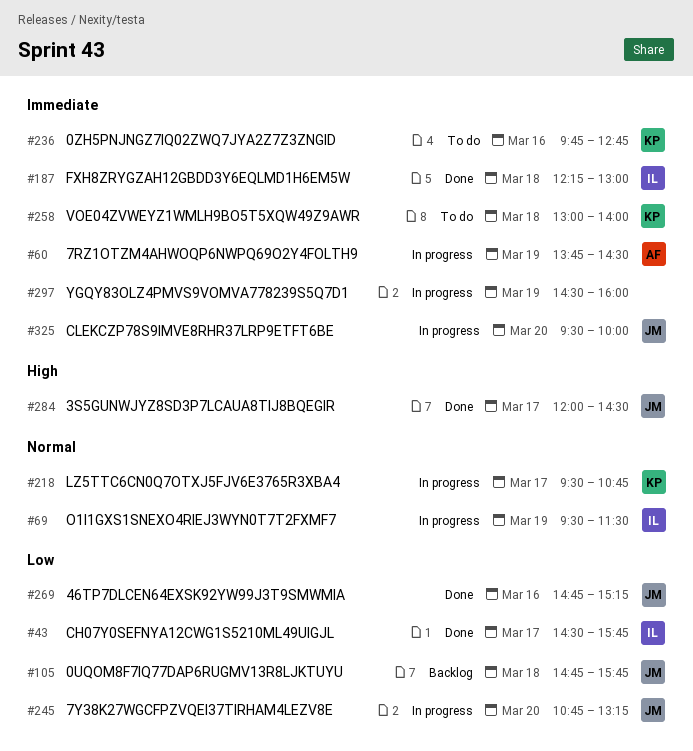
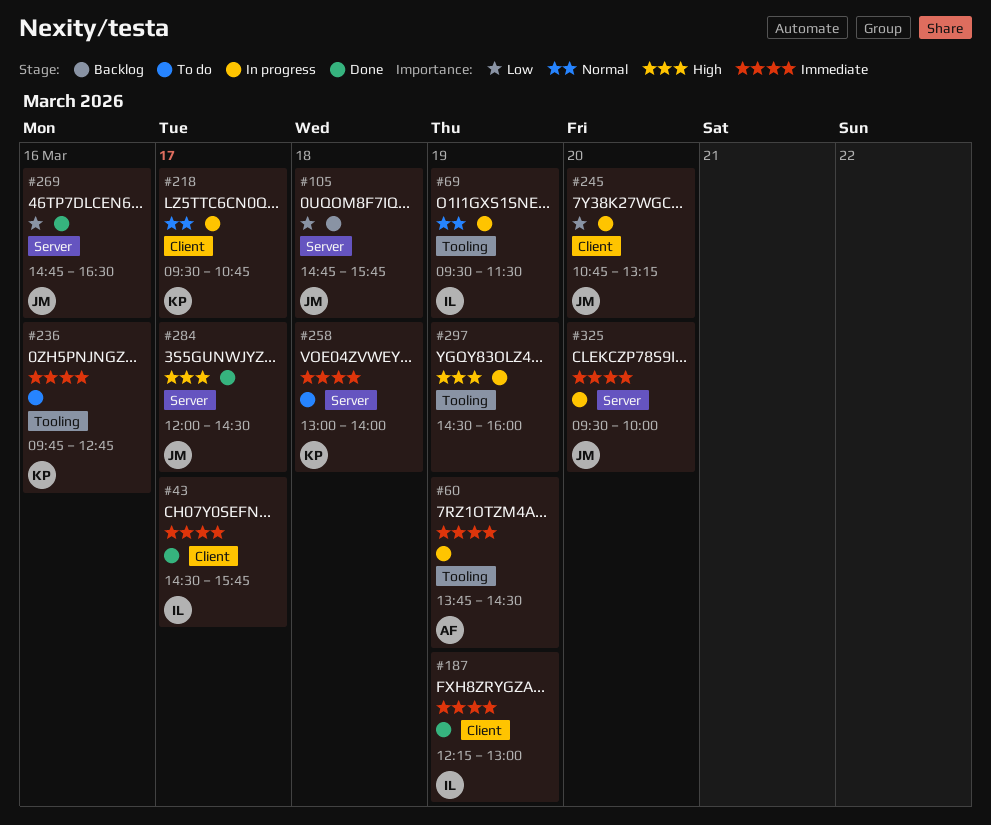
#43, priority: Low -> Immediate
#187, day: Mar 18 -> Mar 19
#269, ends: 15:15 -> 16:30
#297, priority: Immediate -> High

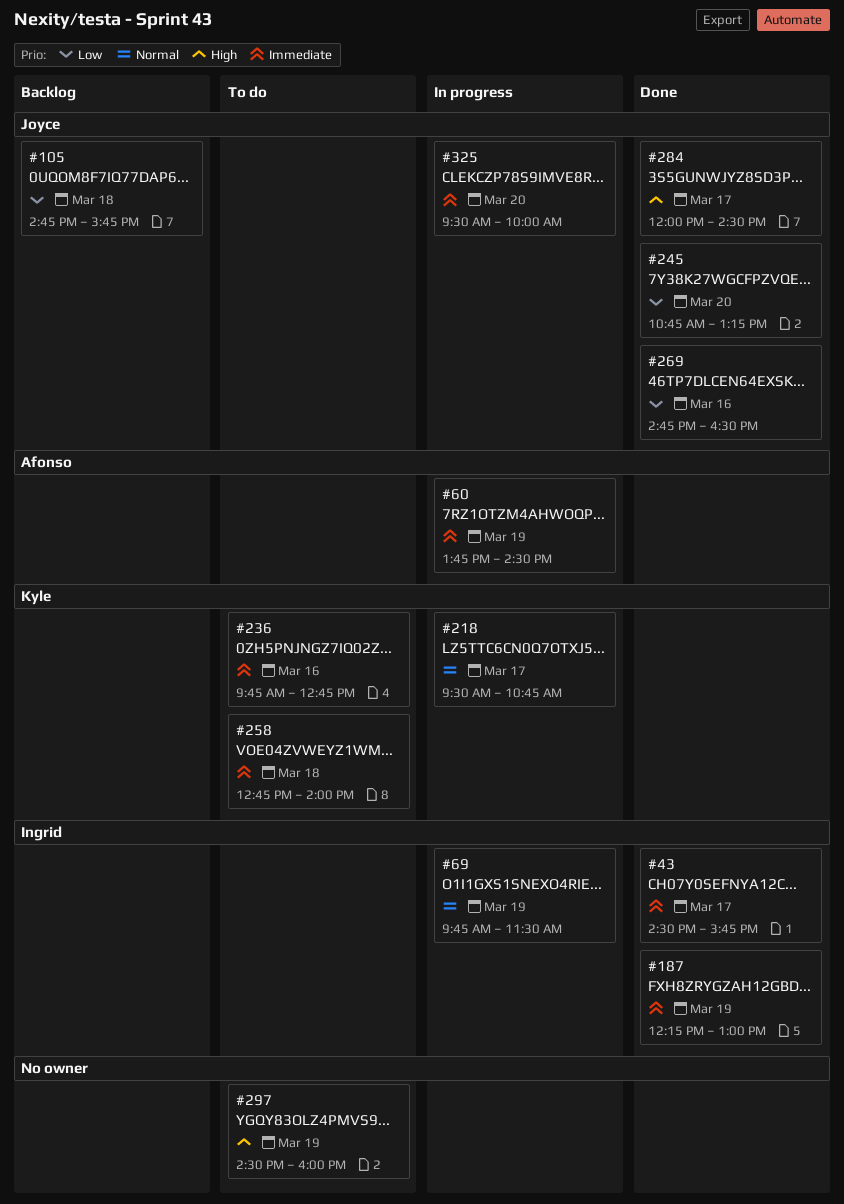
#69, begins: 09:30 -> 09:45
#245, status: In progress -> Done
#258, begins: 13:00 -> 12:45
#297, status: In progress -> To do

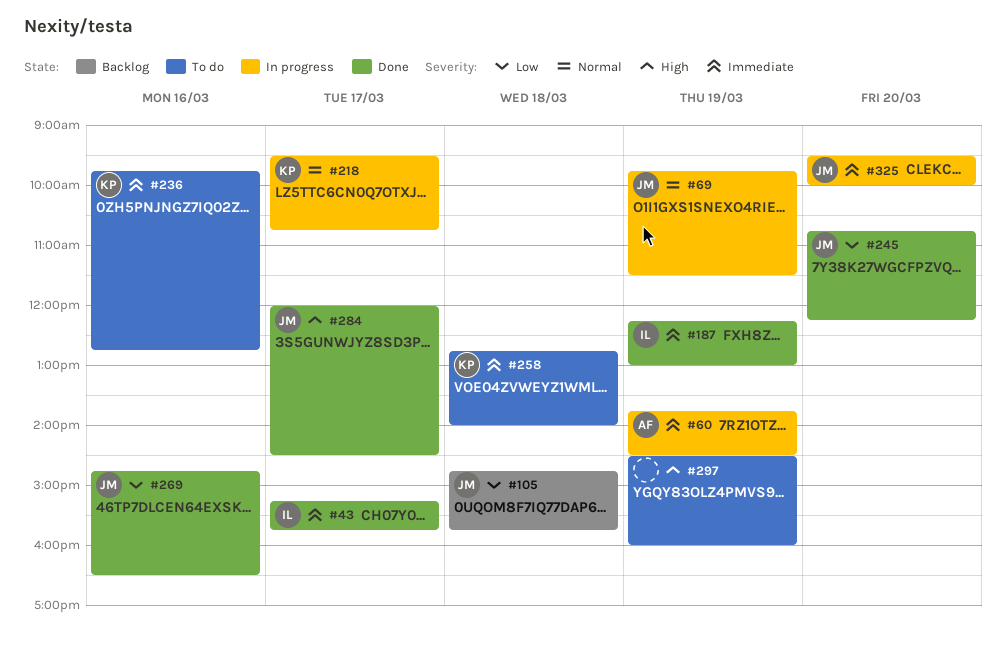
#43, begins: 14:30 -> 15:15
#69, owner: Ingrid -> Joyce
#245, ends: 13:15 -> 12:15

